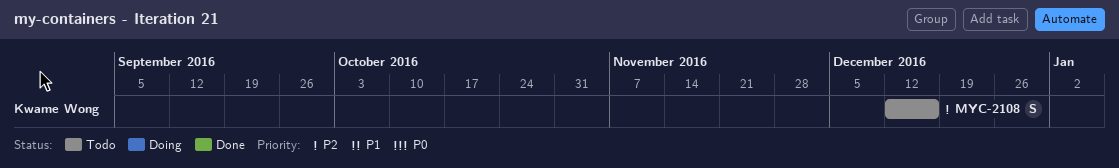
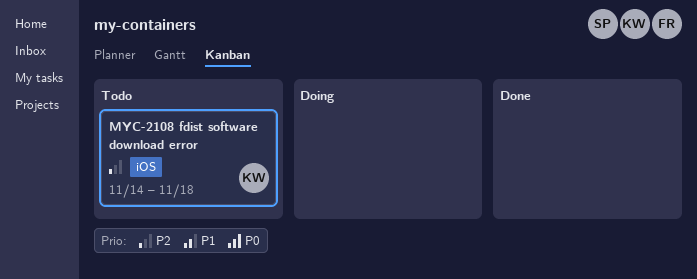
MYC-2108, start: Dec 12 -> Nov 14
MYC-2108, due: Dec 16 -> Nov 18

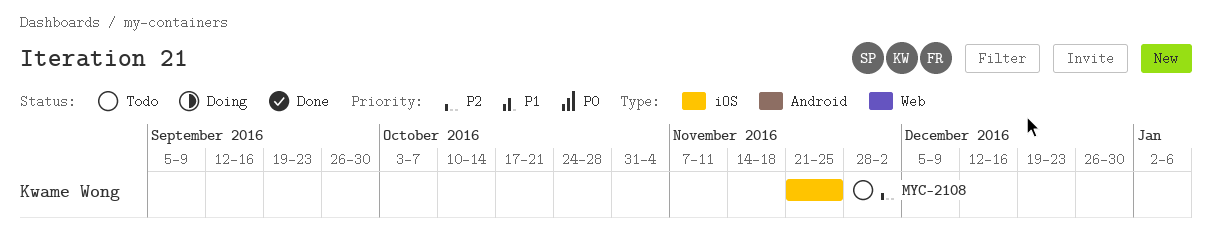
MYC-2108, start: Nov 14 -> Nov 21
MYC-2108, due: Nov 18 -> Nov 25

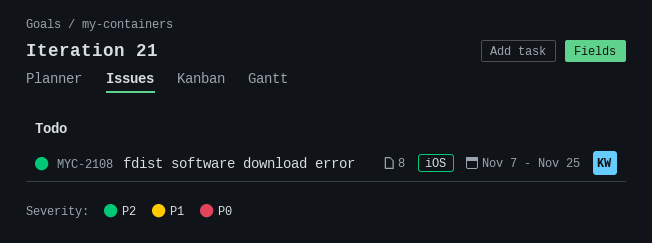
MYC-2108, start: Nov 21 -> Nov 7

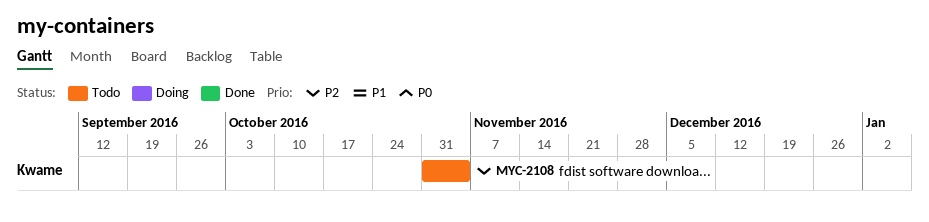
MYC-2108, start: Nov 7 -> Oct 31
MYC-2108, due: Nov 25 -> Nov 4

